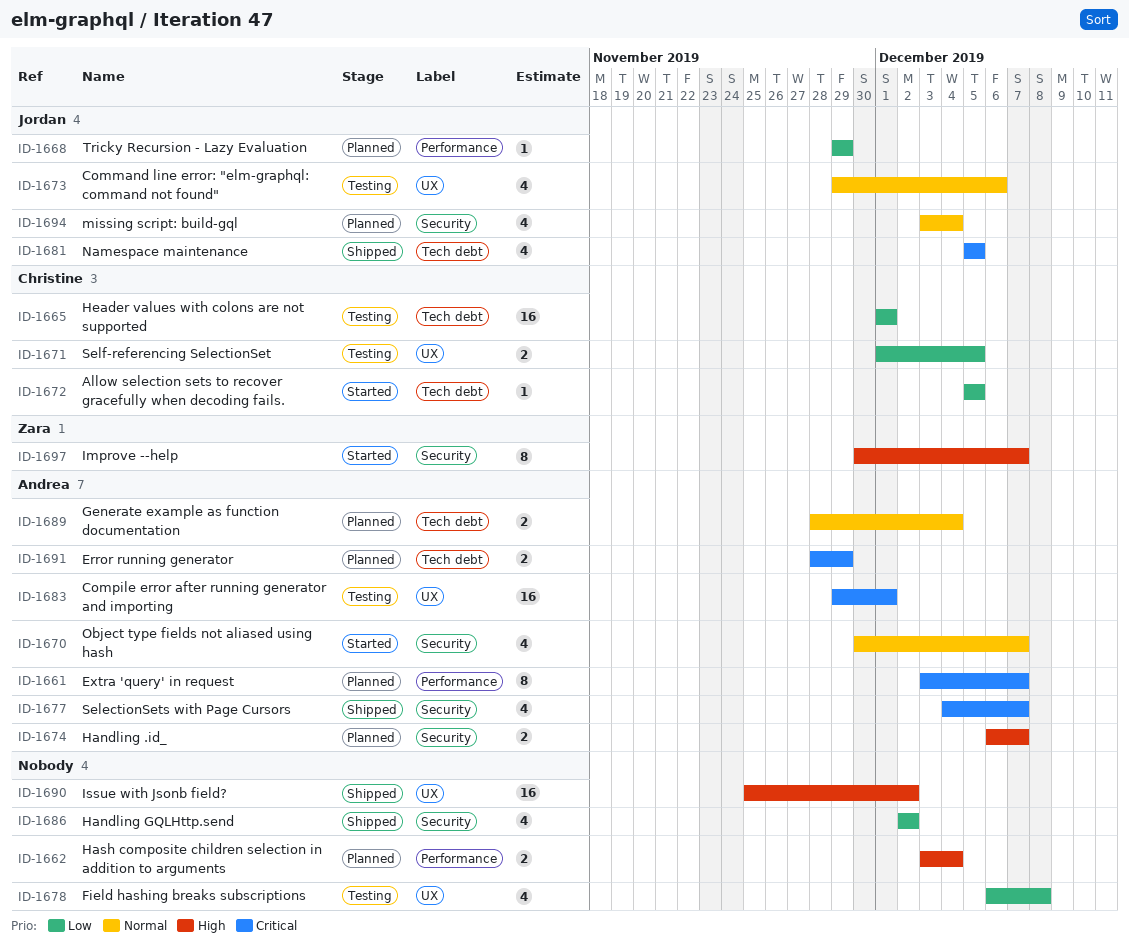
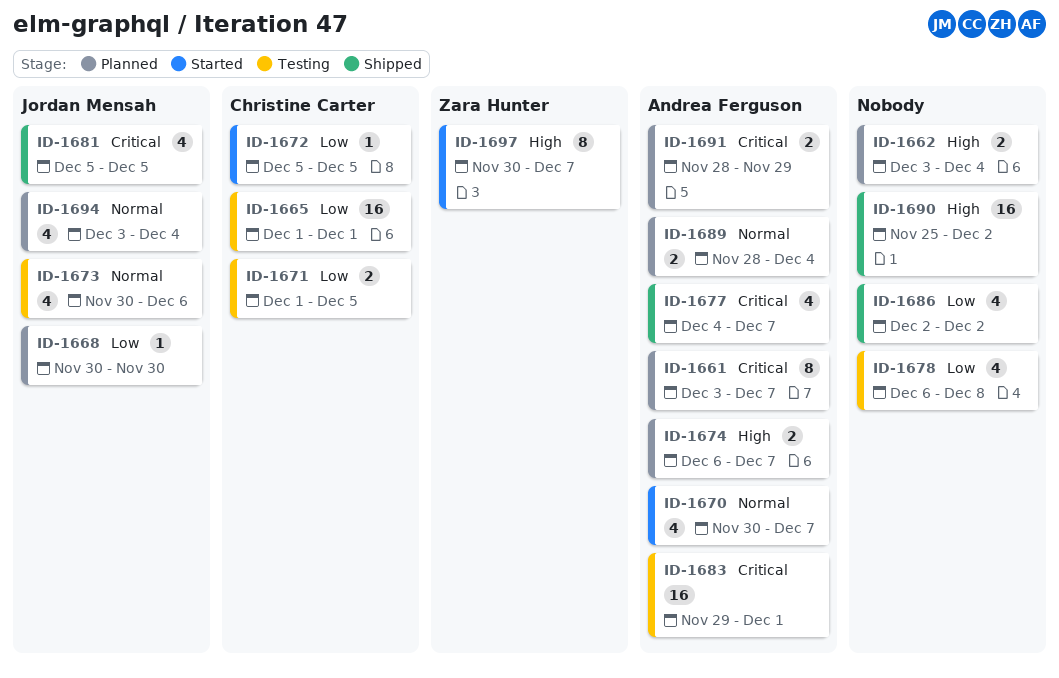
ID-1668, start: Nov 29 -> Nov 30
ID-1668, due: Nov 29 -> Nov 30
ID-1673, start: Nov 29 -> Nov 30

